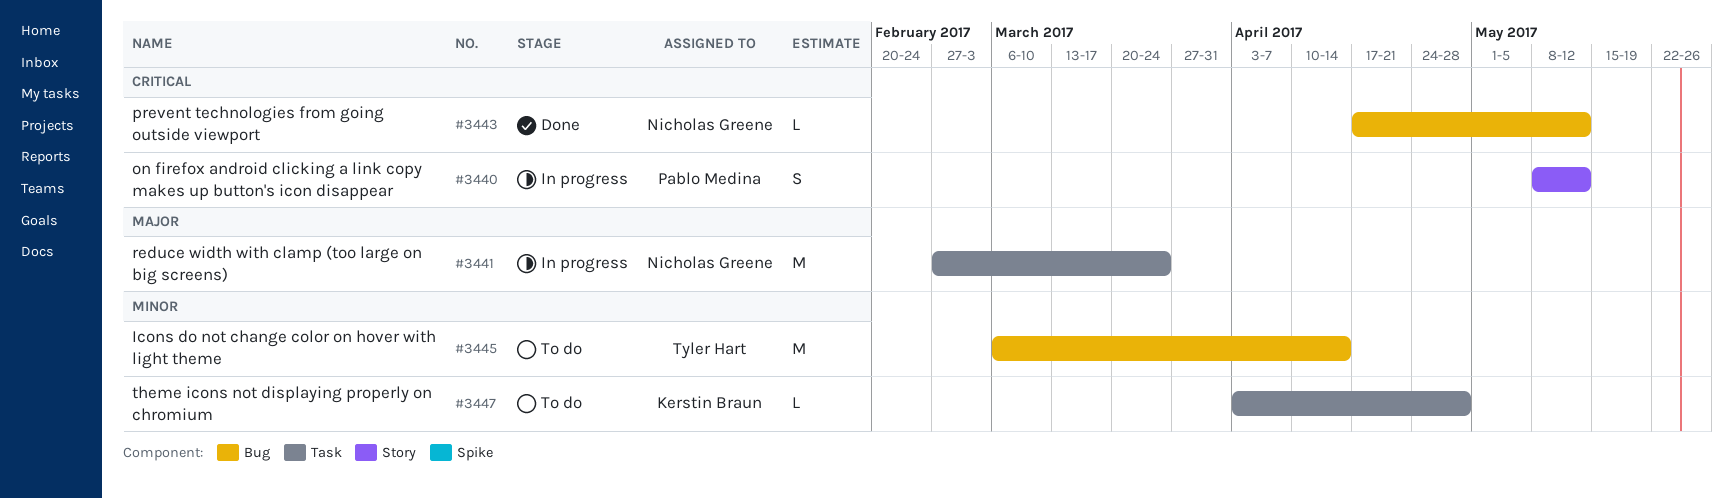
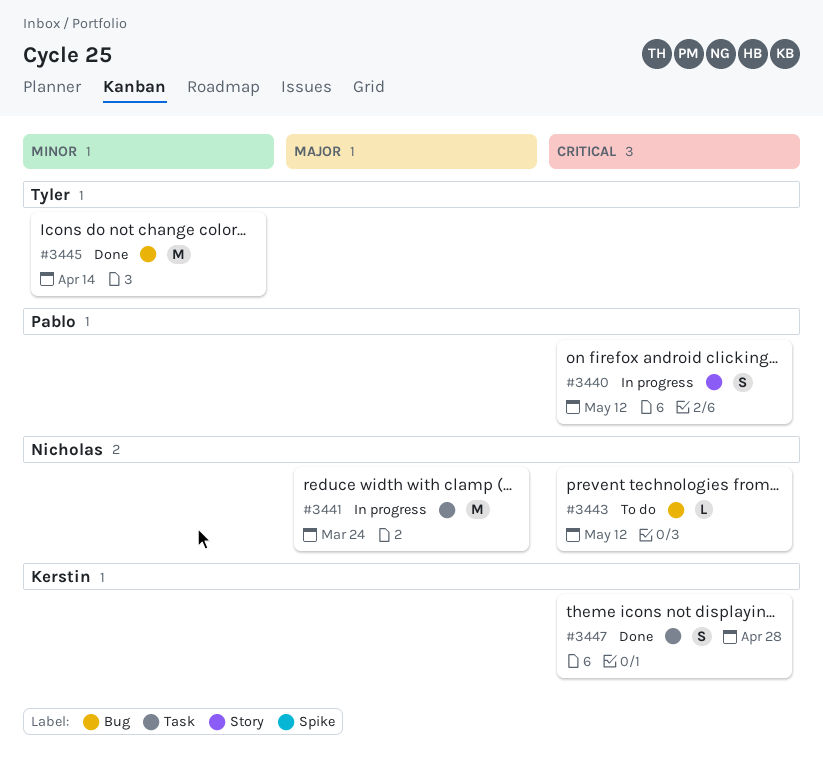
#3443, status: Done -> To do
#3445, status: To do -> Done
#3447, status: To do -> Done
#3447, priority: Minor -> Critical
#3447, estimate: L -> S

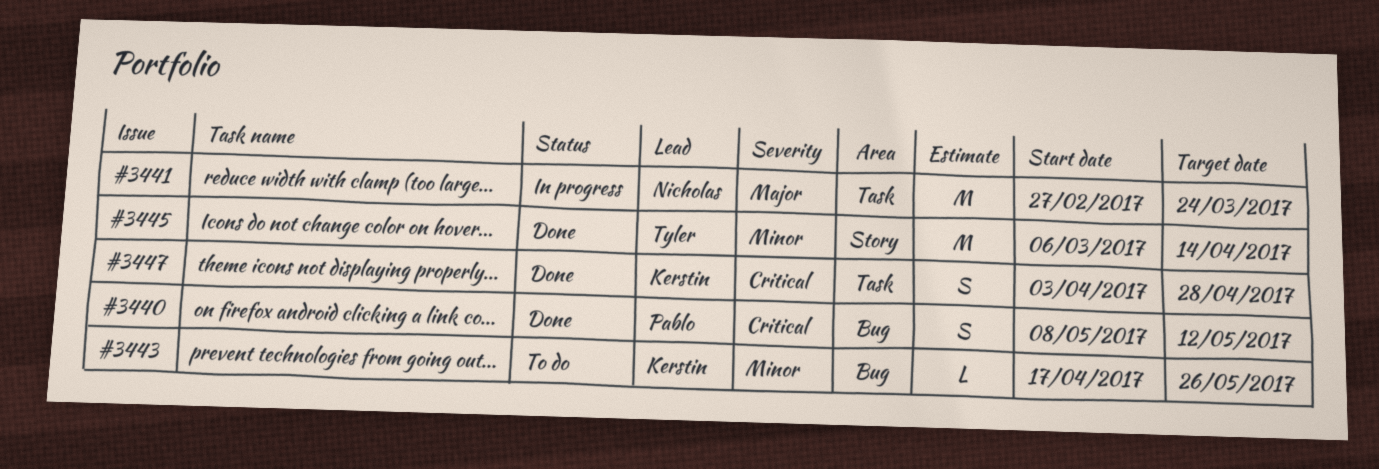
#3440, status: In progress -> Done
#3440, label: Story -> Bug
#3443, owner: Nicholas -> Kerstin
#3443, priority: Critical -> Minor
#3443, due: May 12 -> May 26
#3445, label: Bug -> Story

